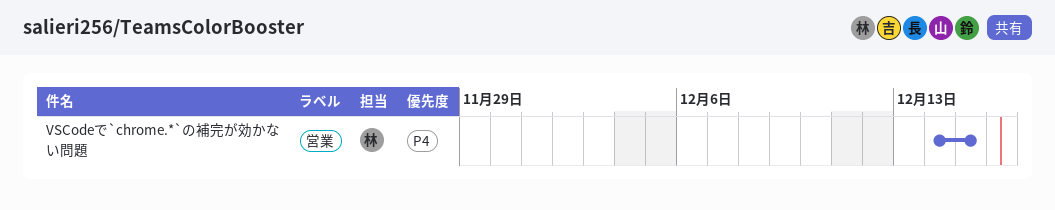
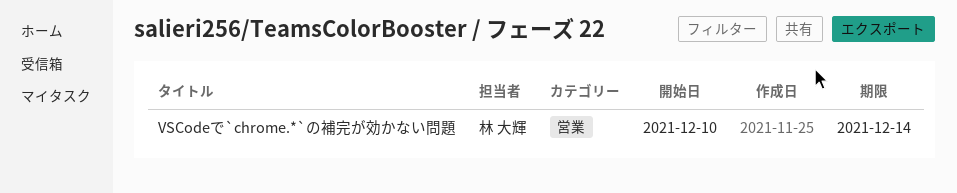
VSCodeで`chrome.*`の補完が効かない問題, start: Dec 14 -> Dec 10
VSCodeで`chrome.*`の補完が効かない問題, due: Dec 15 -> Dec 14

